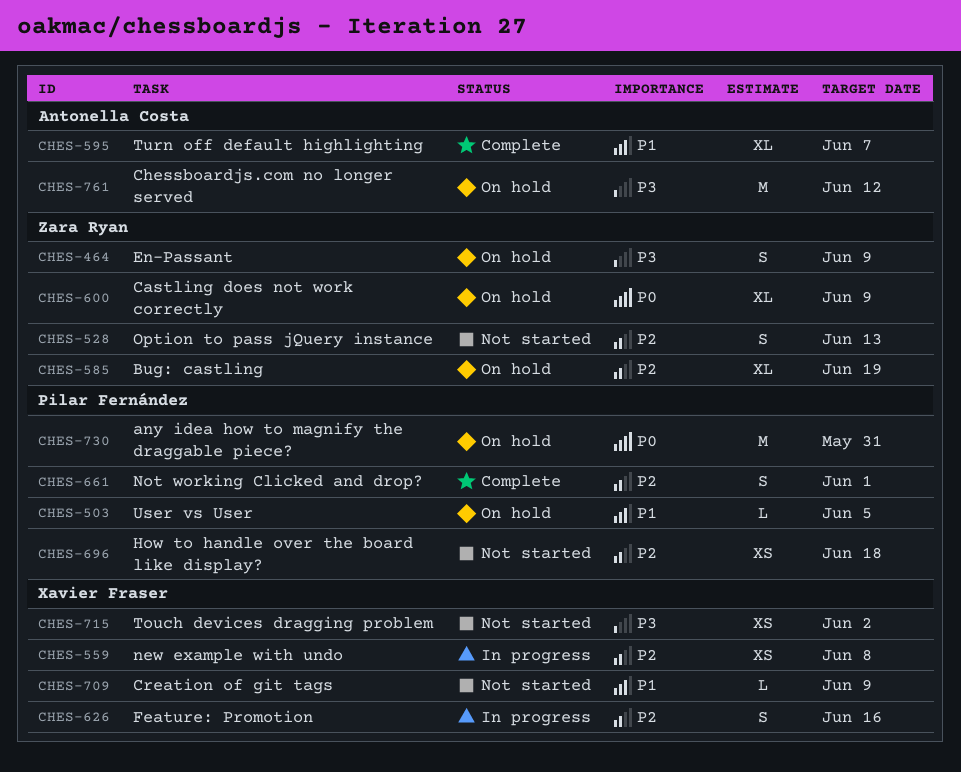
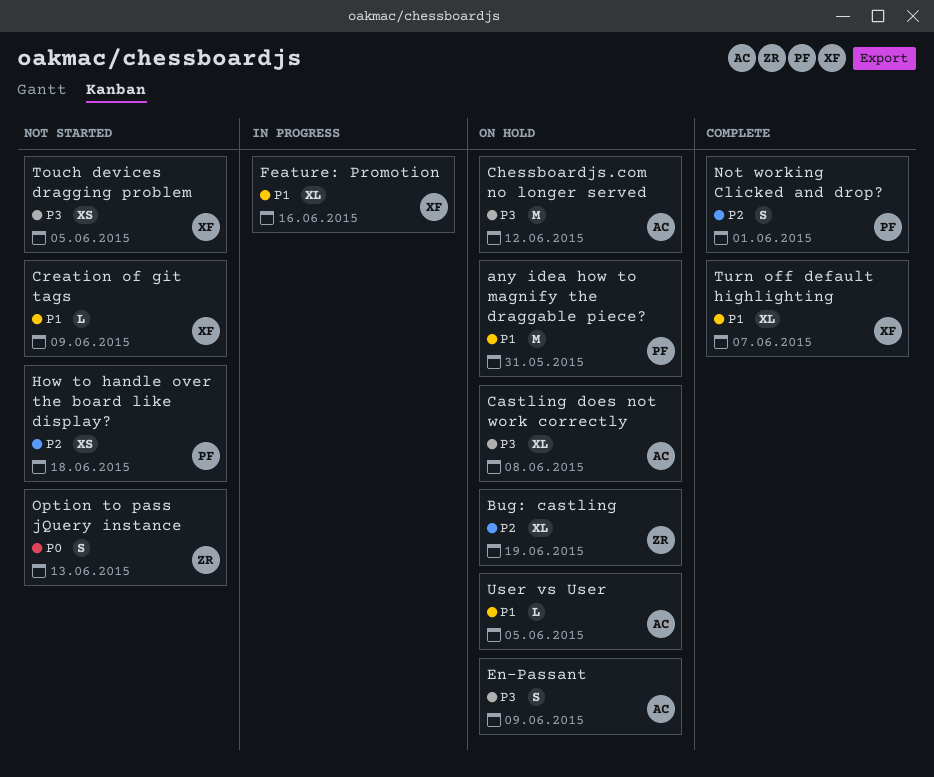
any idea how to magnify the draggable piece?, priority: P0 -> P1
Castling does not work correctly, owner: Zara Ryan -> Antonella Costa
Castling does not work correctly, priority: P0 -> P3
Castling does not work correctly, due: Jun 9 -> Jun 8
En-Passant, owner: Zara Ryan -> Antonella Costa
Feature: Promotion, priority: P2 -> P1
Feature: Promotion, estimate: S -> XL
new example with undo: present -> none
Option to pass jQuery instance, priority: P2 -> P0
Touch devices dragging problem, due: Jun 2 -> Jun 5
Turn off default highlighting, owner: Antonella Costa -> Xavier Fraser
User vs User, owner: Pilar Fernández -> Antonella Costa

